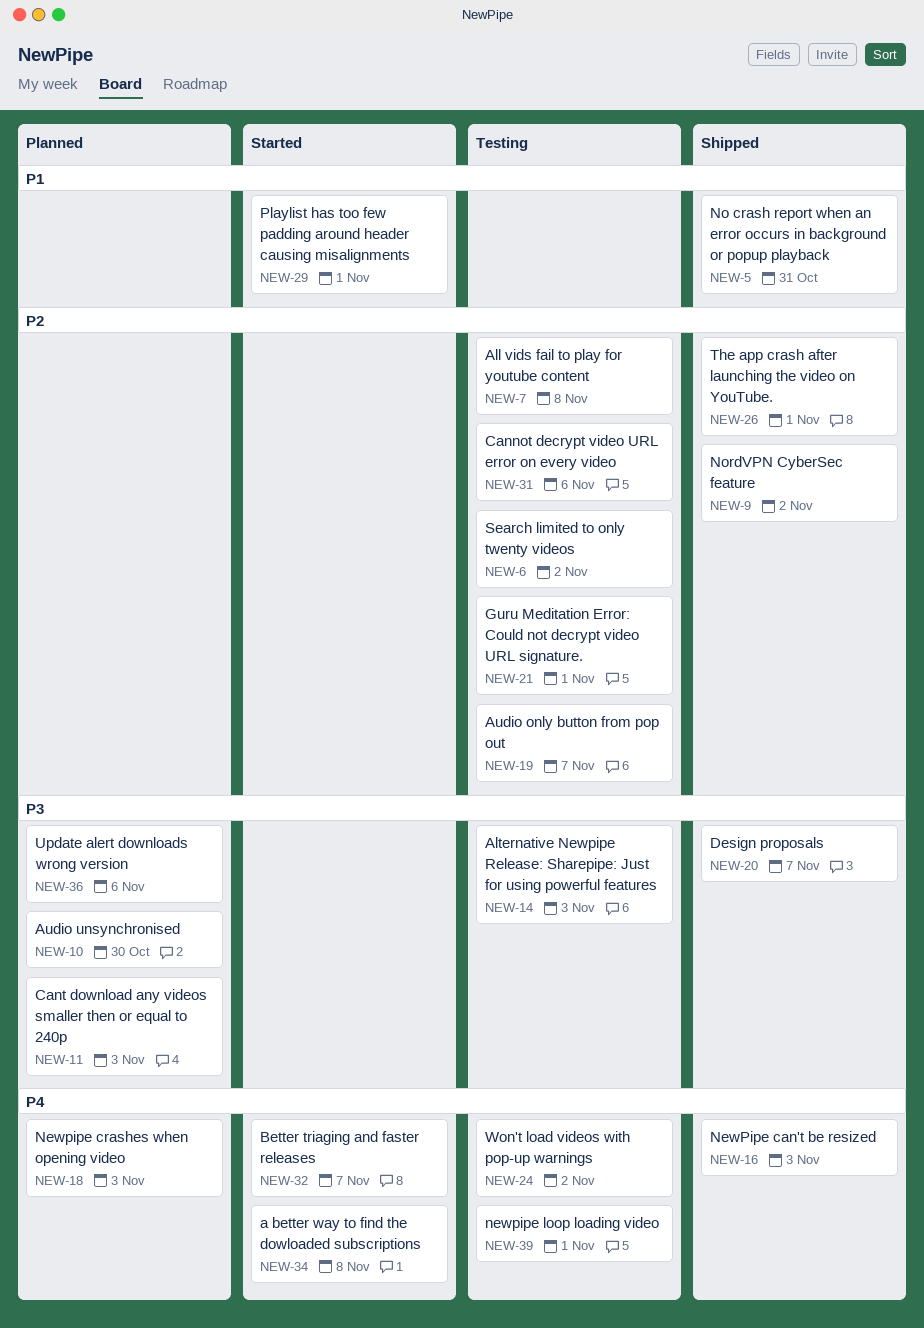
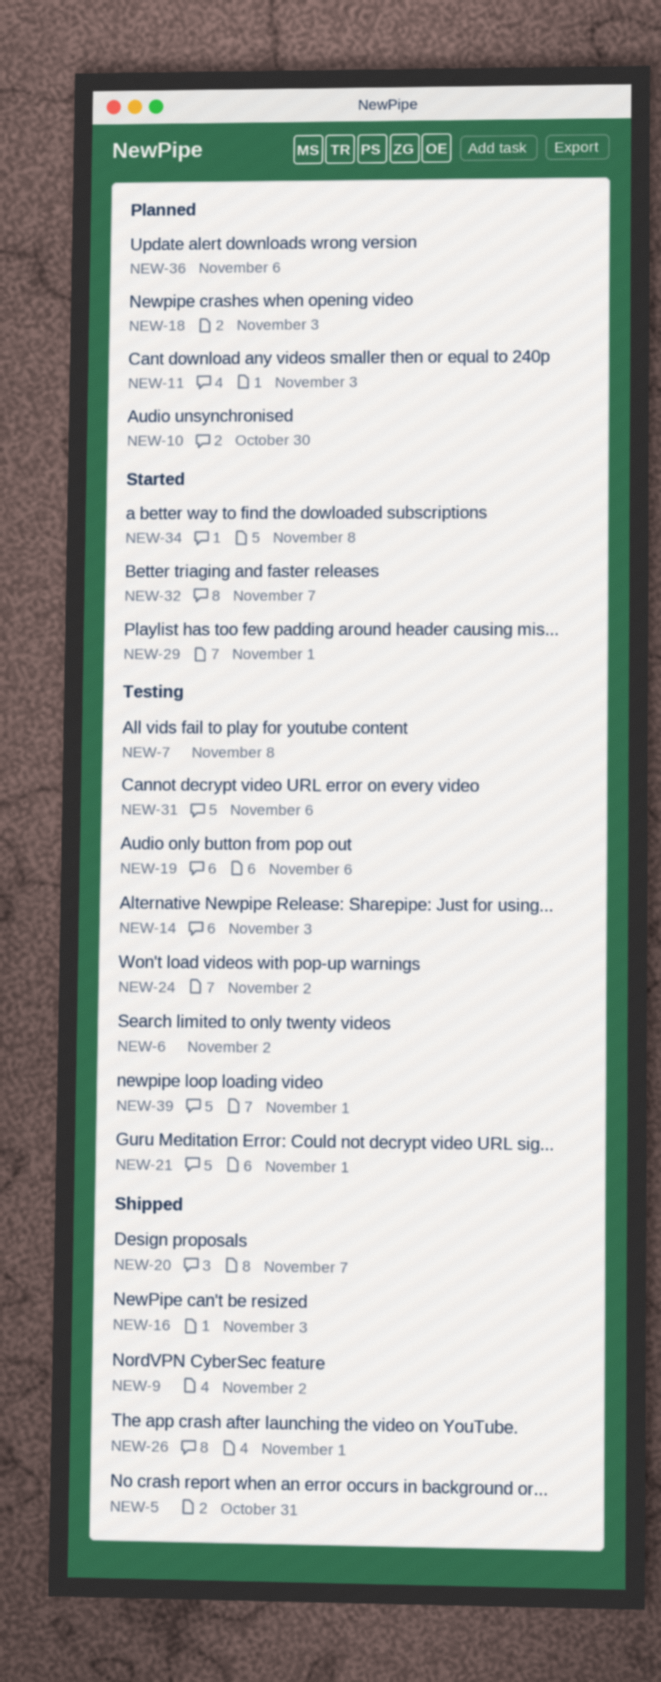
NEW-19, due: Nov 7 -> Nov 6

